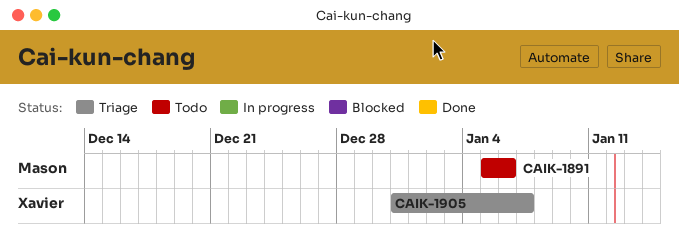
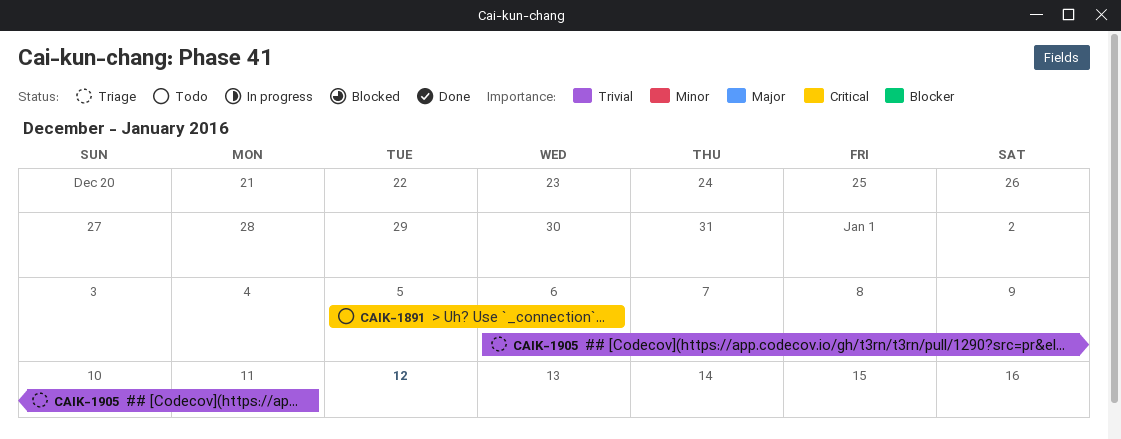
CAIK-1905, start: Dec 31 -> Jan 6
CAIK-1905, due: Jan 7 -> Jan 11

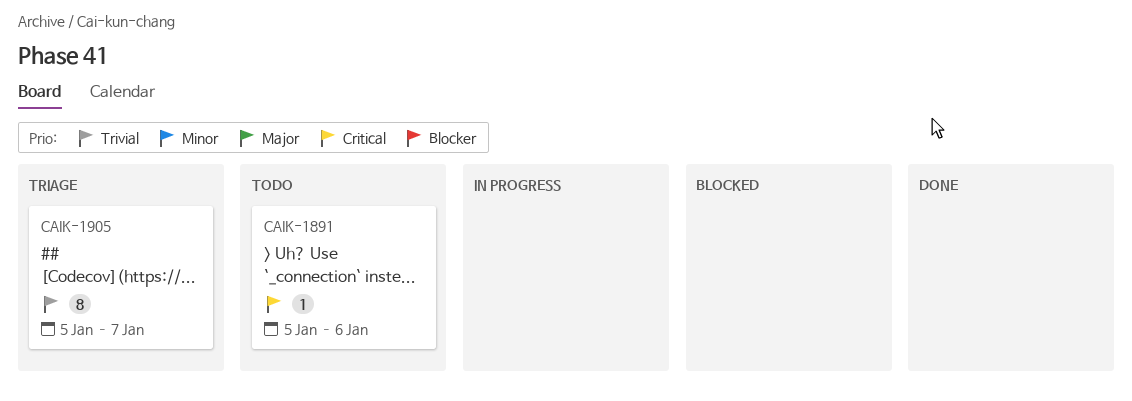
CAIK-1905, start: Jan 6 -> Jan 5
CAIK-1905, due: Jan 11 -> Jan 7

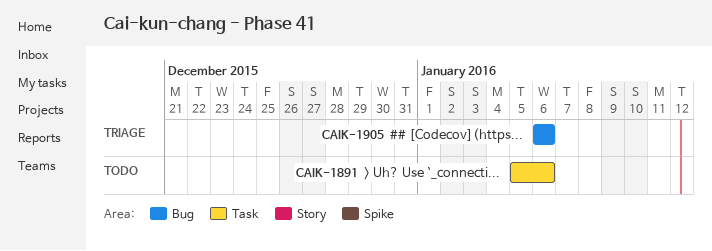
CAIK-1905, start: Jan 5 -> Jan 6
CAIK-1905, due: Jan 7 -> Jan 6

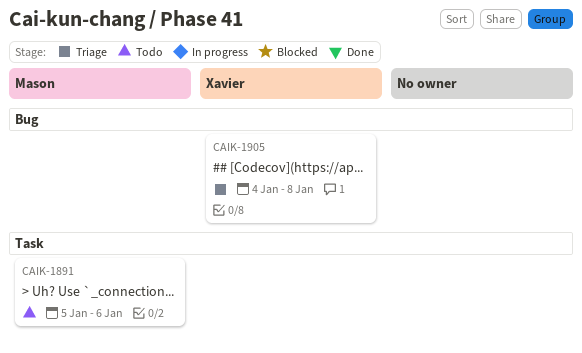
CAIK-1905, start: Jan 6 -> Jan 4
CAIK-1905, due: Jan 6 -> Jan 8

